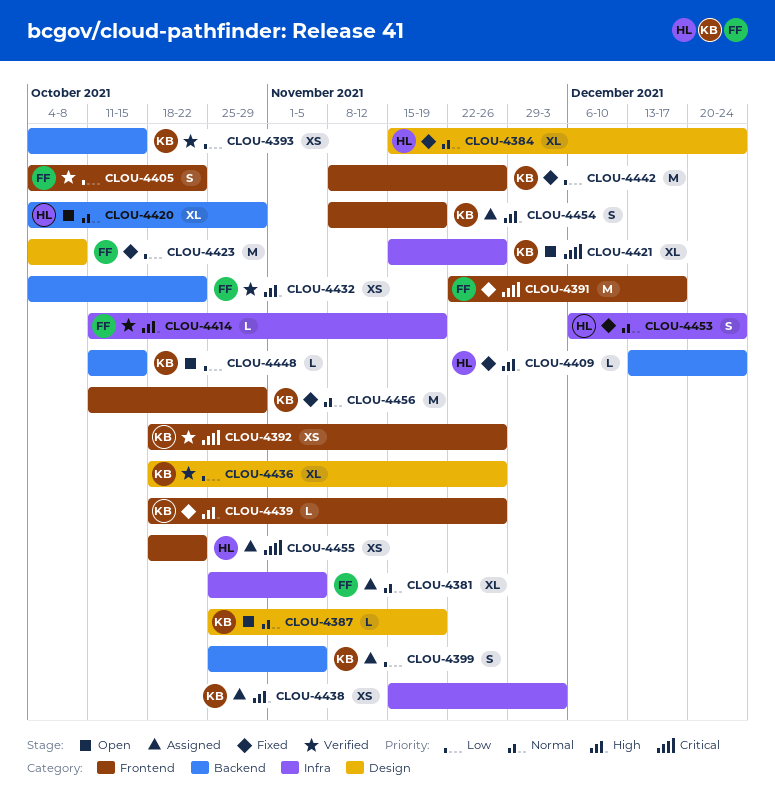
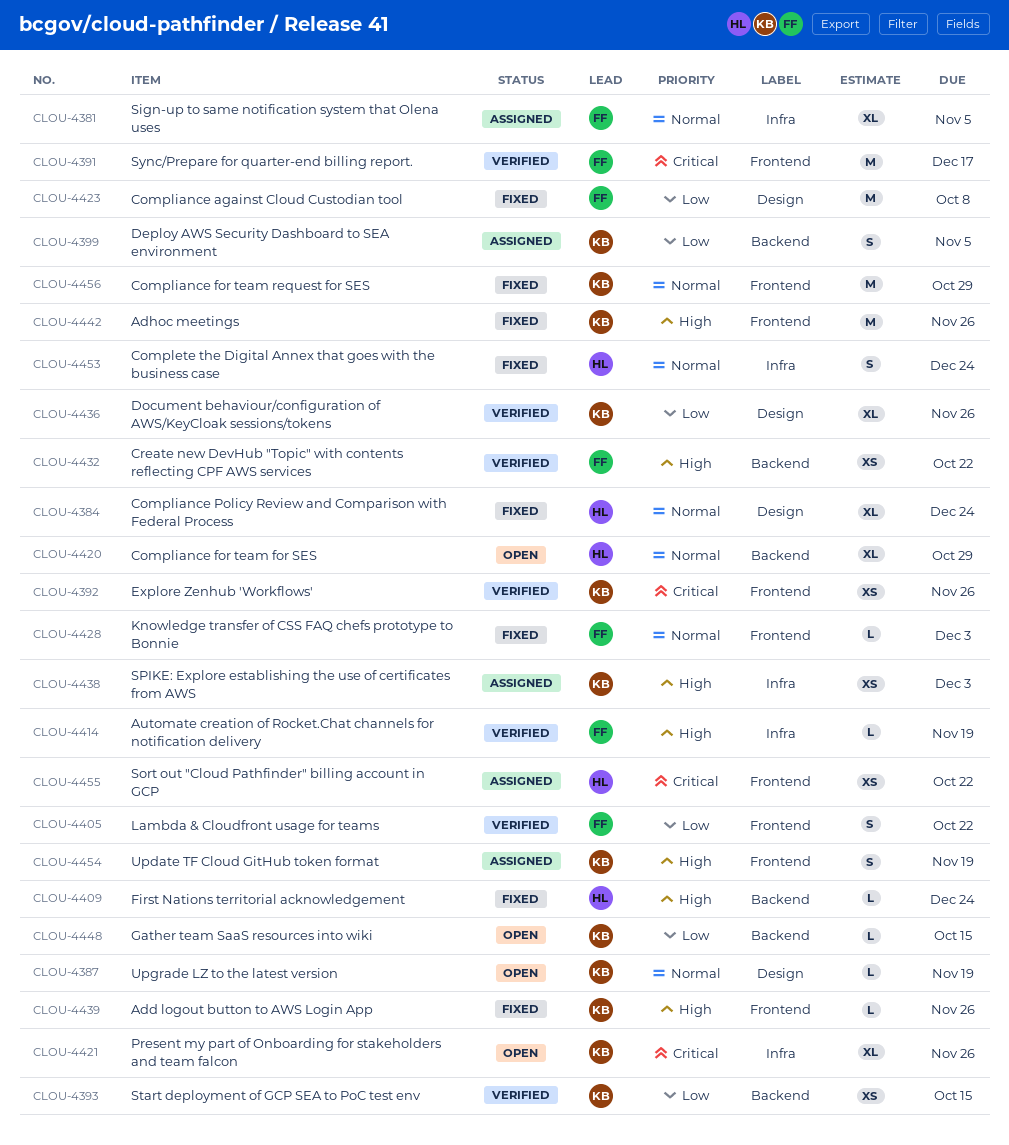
CLOU-4391, status: Fixed -> Verified
CLOU-4428: none -> present
CLOU-4442, priority: Low -> High

